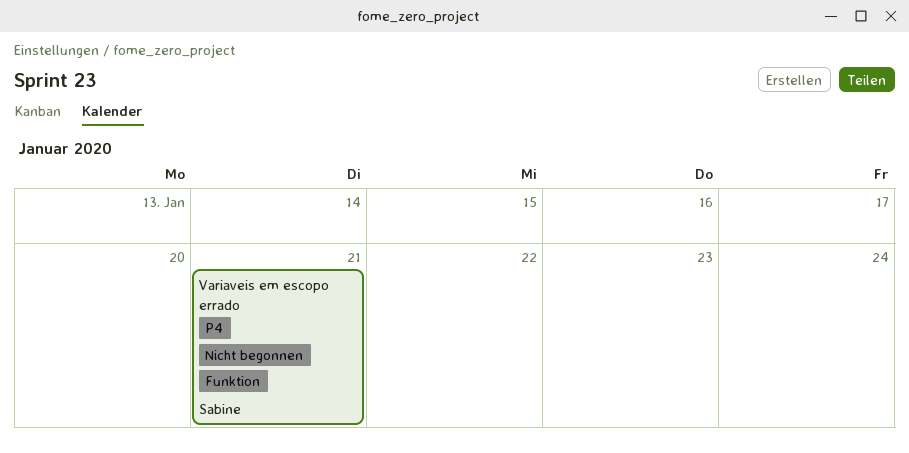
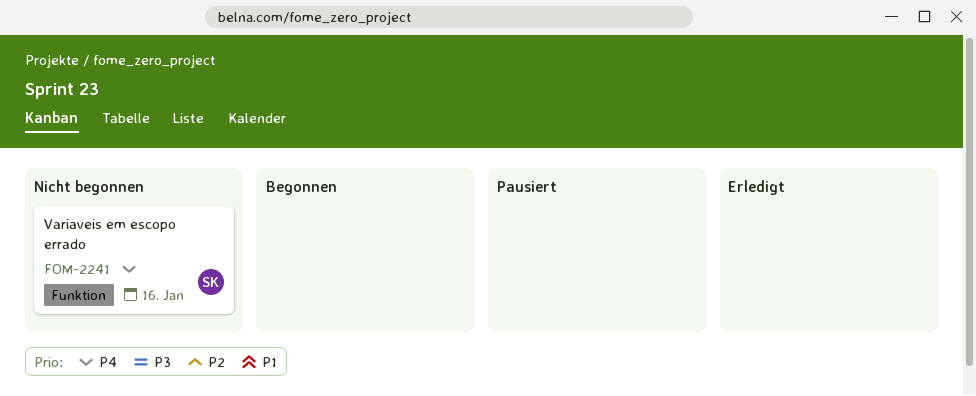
Variaveis em escopo errado, due: Jan 21 -> Jan 16

